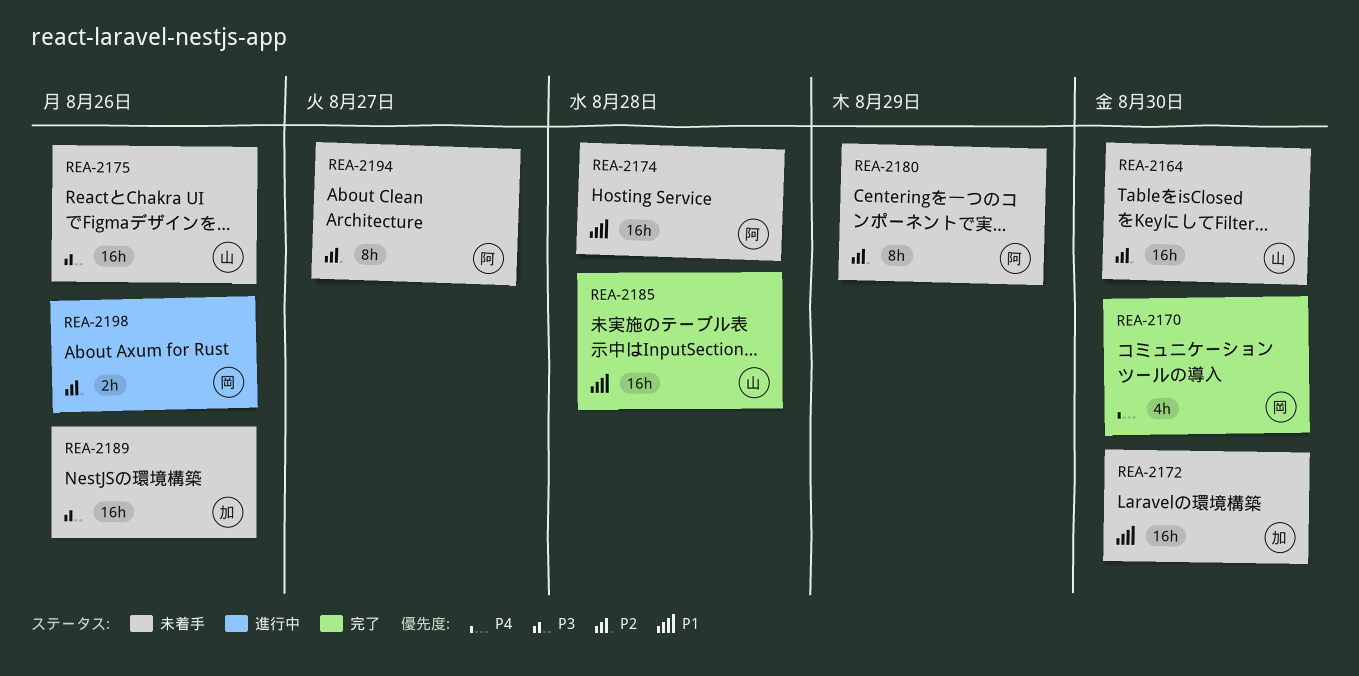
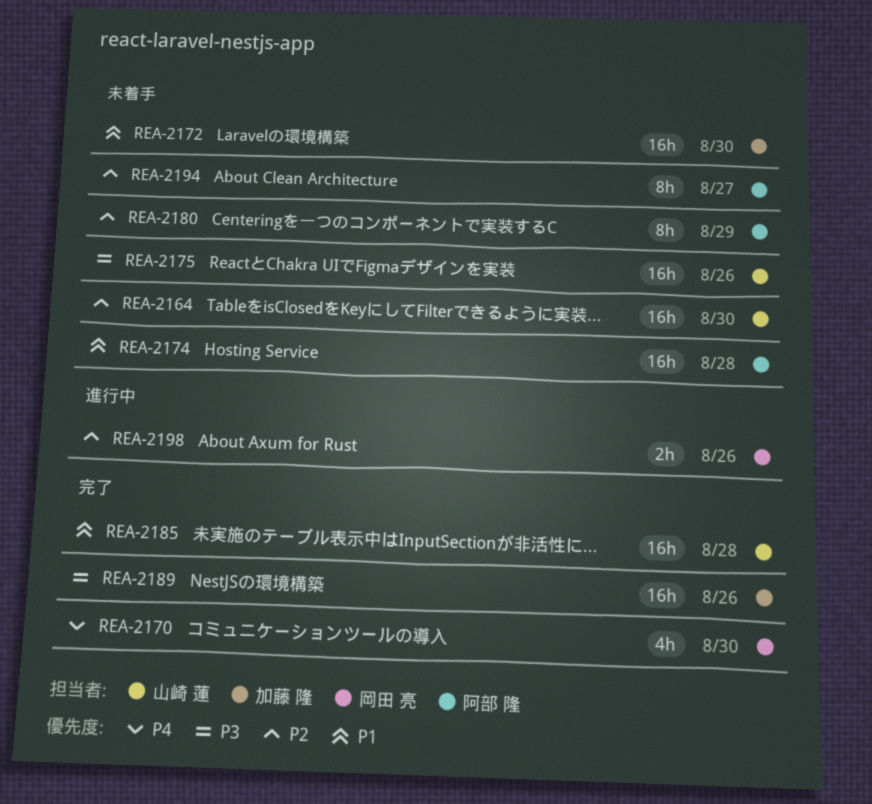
REA-2189, status: 未着手 -> 完了

